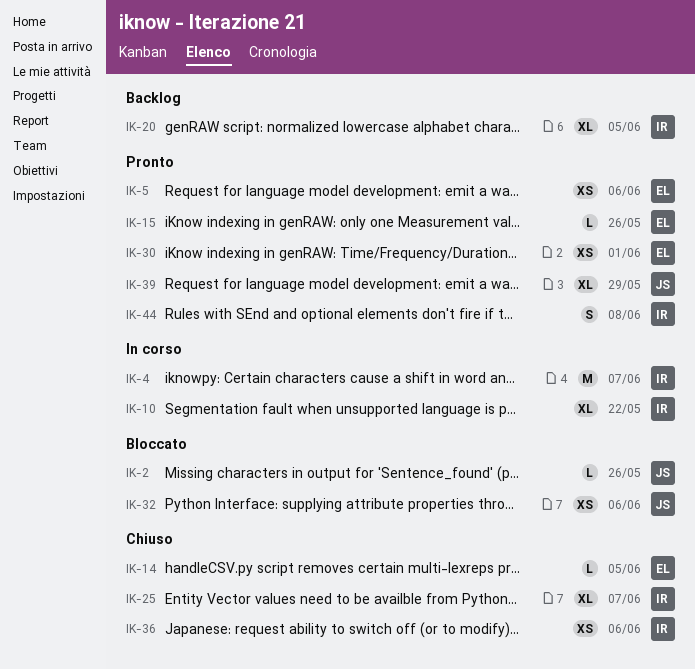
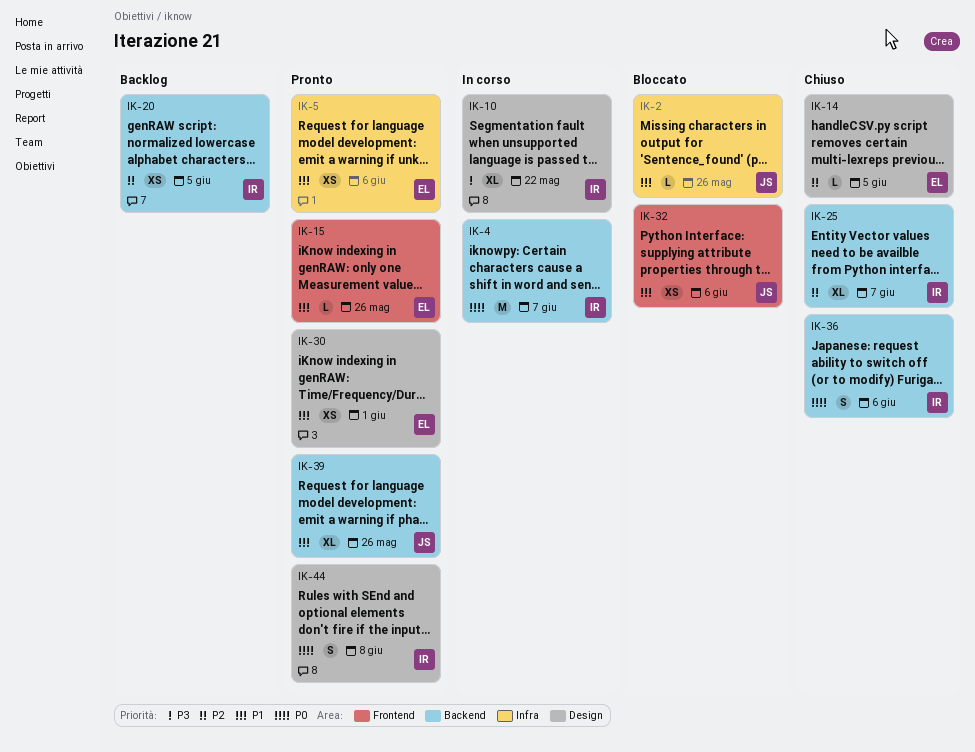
IK-20, estimate: XL -> XS
IK-36, estimate: XS -> S
IK-39, due: May 29 -> May 26

